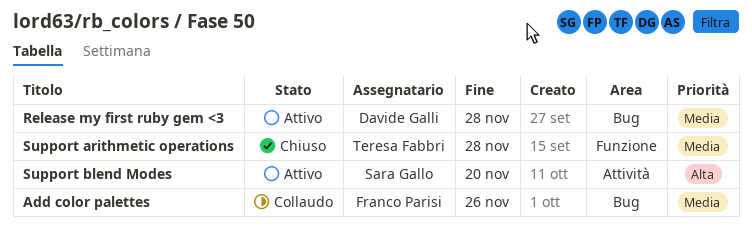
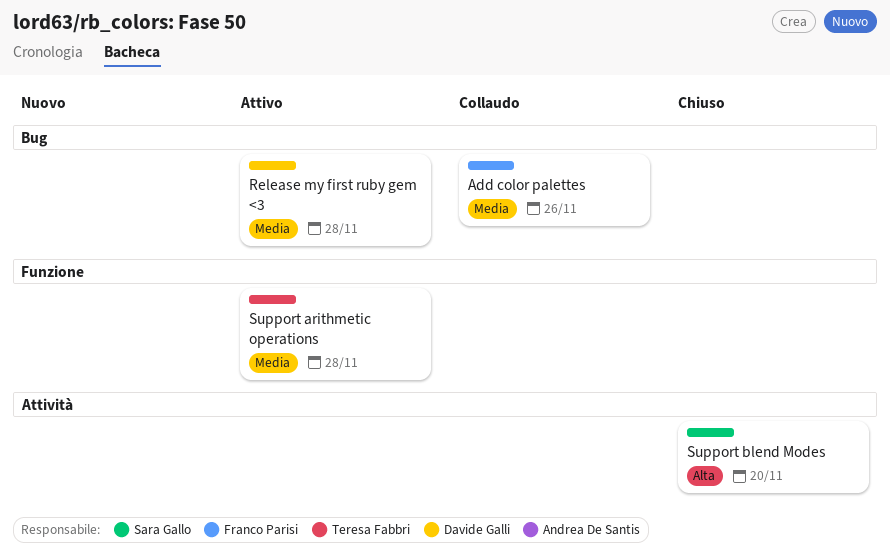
Support arithmetic operations, status: Chiuso -> Attivo
Support blend Modes, status: Attivo -> Chiuso

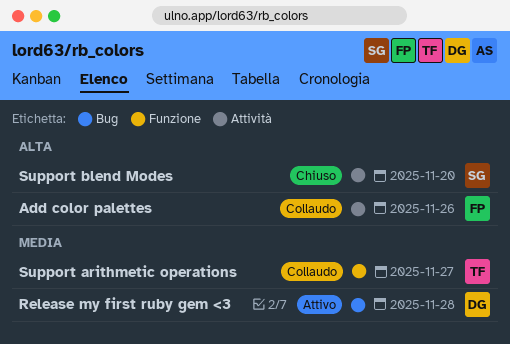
Add color palettes, priority: Media -> Alta
Add color palettes, label: Bug -> Attività
Support arithmetic operations, status: Attivo -> Collaudo
Support arithmetic operations, due: Nov 28 -> Nov 27

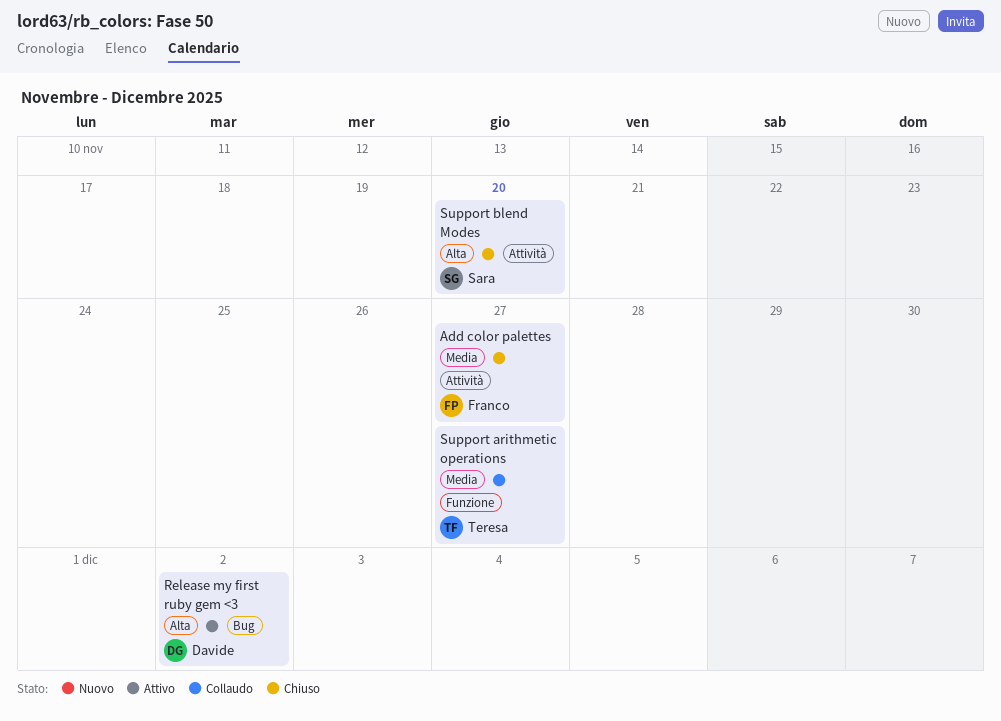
Add color palettes, status: Collaudo -> Chiuso
Add color palettes, priority: Alta -> Media
Add color palettes, due: Nov 26 -> Nov 27
Release my first ruby gem <3, priority: Media -> Alta
Release my first ruby gem <3, due: Nov 28 -> Dec 2

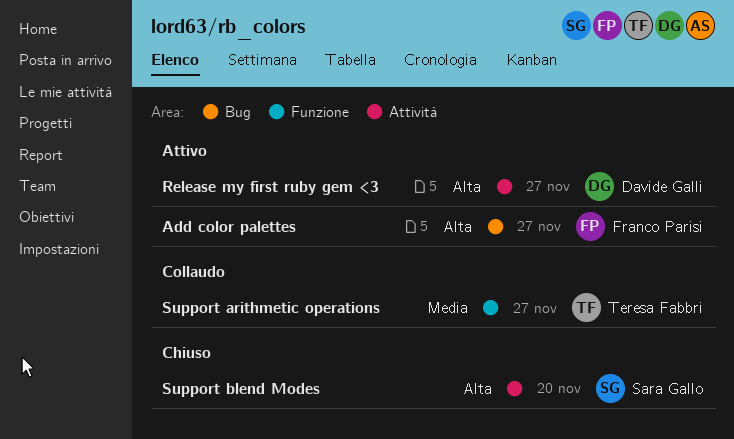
Add color palettes, status: Chiuso -> Attivo
Add color palettes, priority: Media -> Alta
Add color palettes, label: Attività -> Bug
Release my first ruby gem <3, label: Bug -> Attività
Release my first ruby gem <3, due: Dec 2 -> Nov 27

